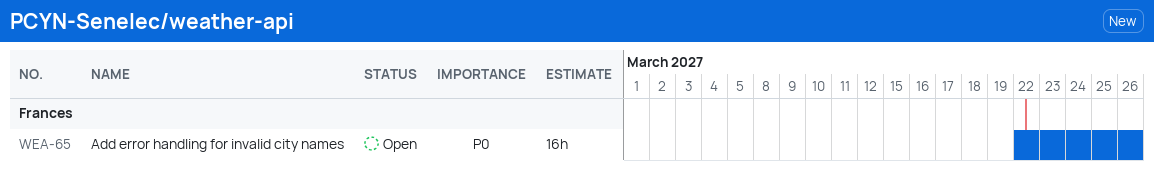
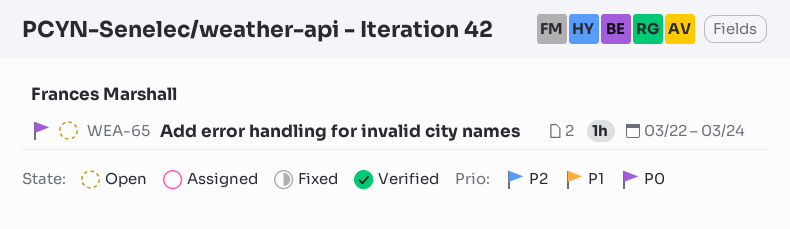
WEA-65, estimate: 16h -> 1h
WEA-65, due: Mar 26 -> Mar 24

